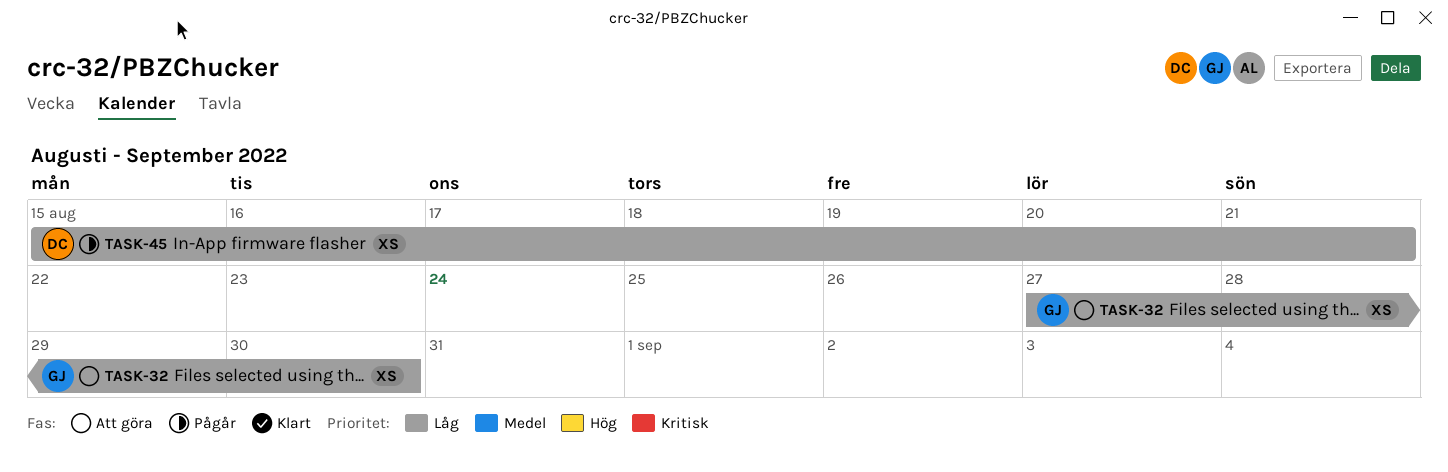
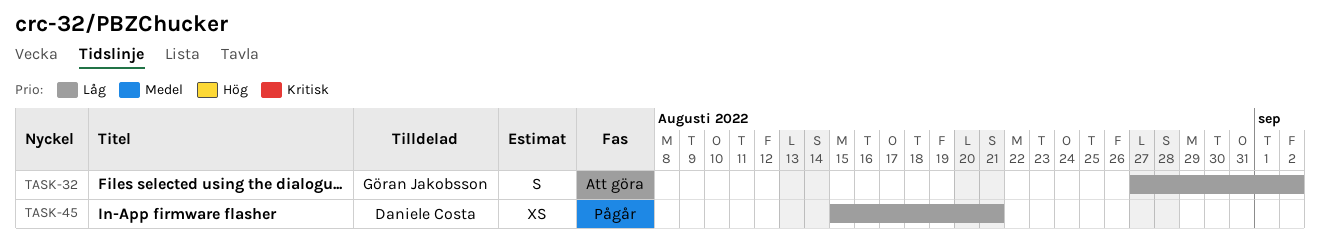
TASK-32, estimate: XS -> S
TASK-32, due: Aug 30 -> Sep 2

